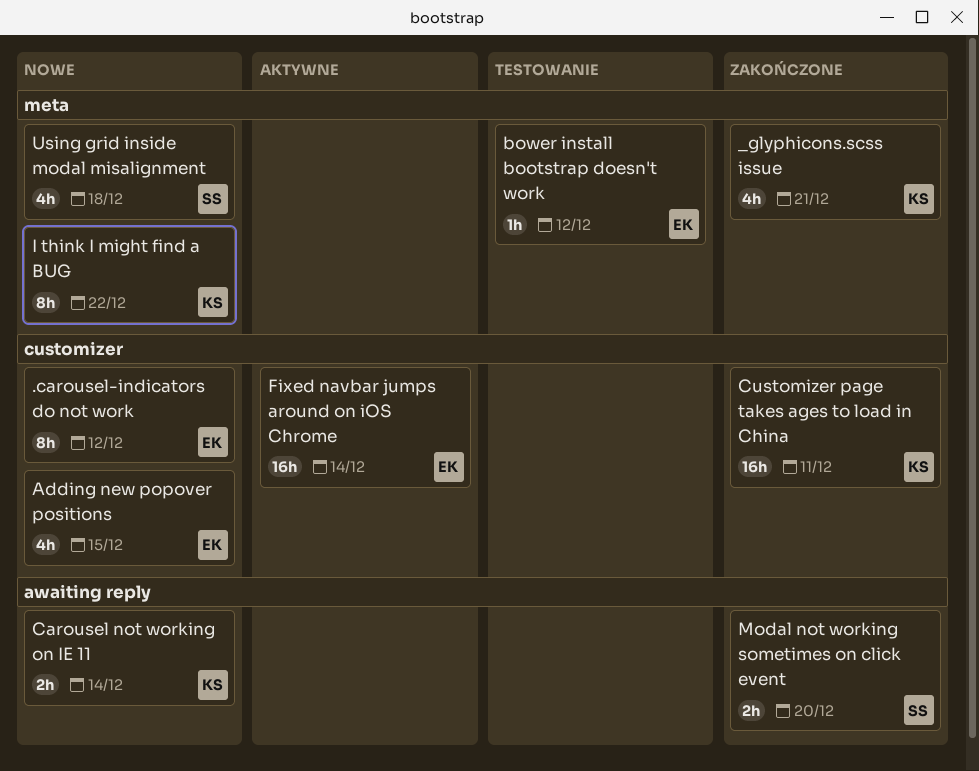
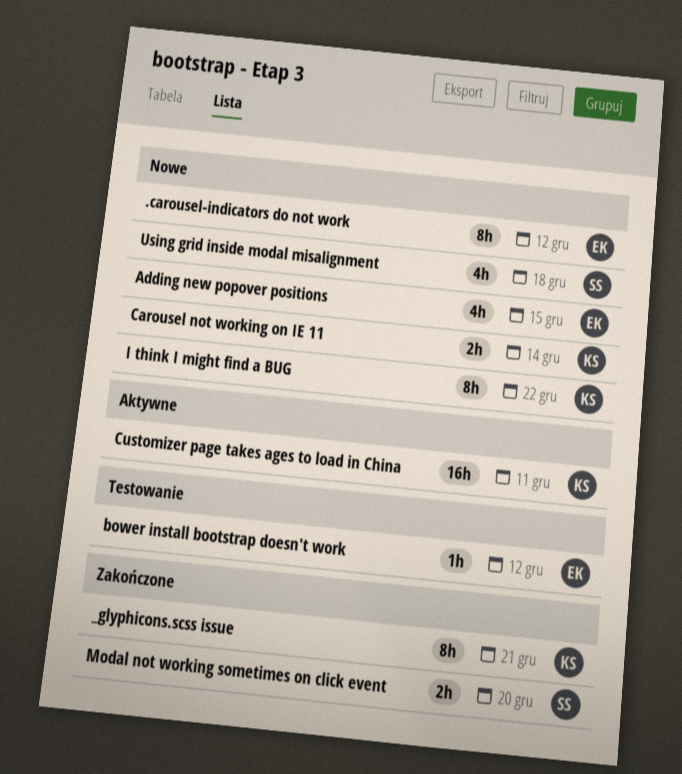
_glyphicons.scss issue, estimate: 4h -> 8h
Customizer page takes ages to load in China, status: Zakończone -> Aktywne
Fixed navbar jumps around on iOS Chrome: present -> none

